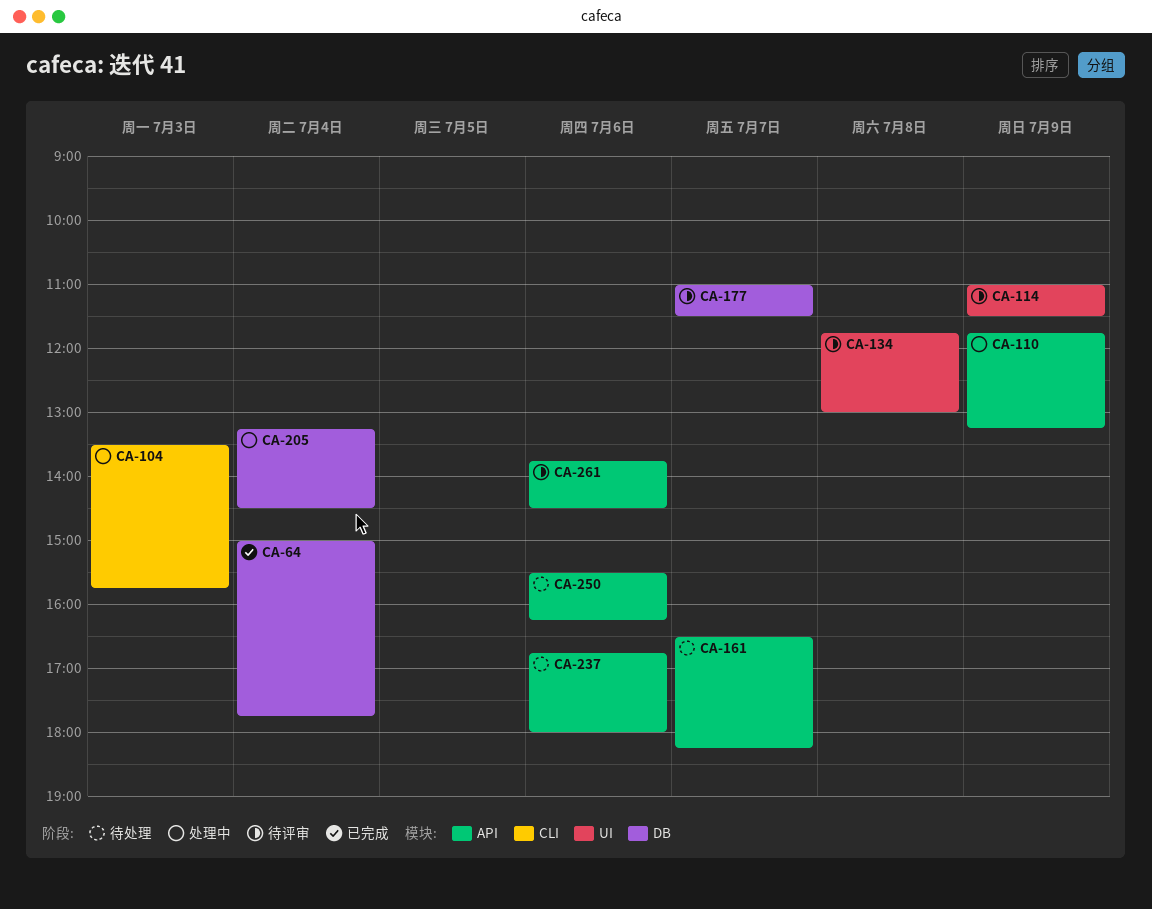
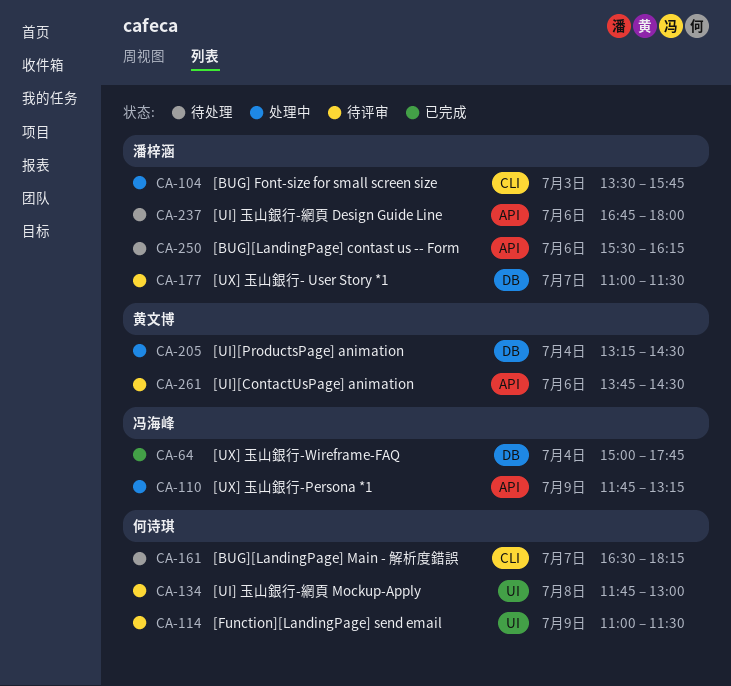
CA-161, label: API -> CLI

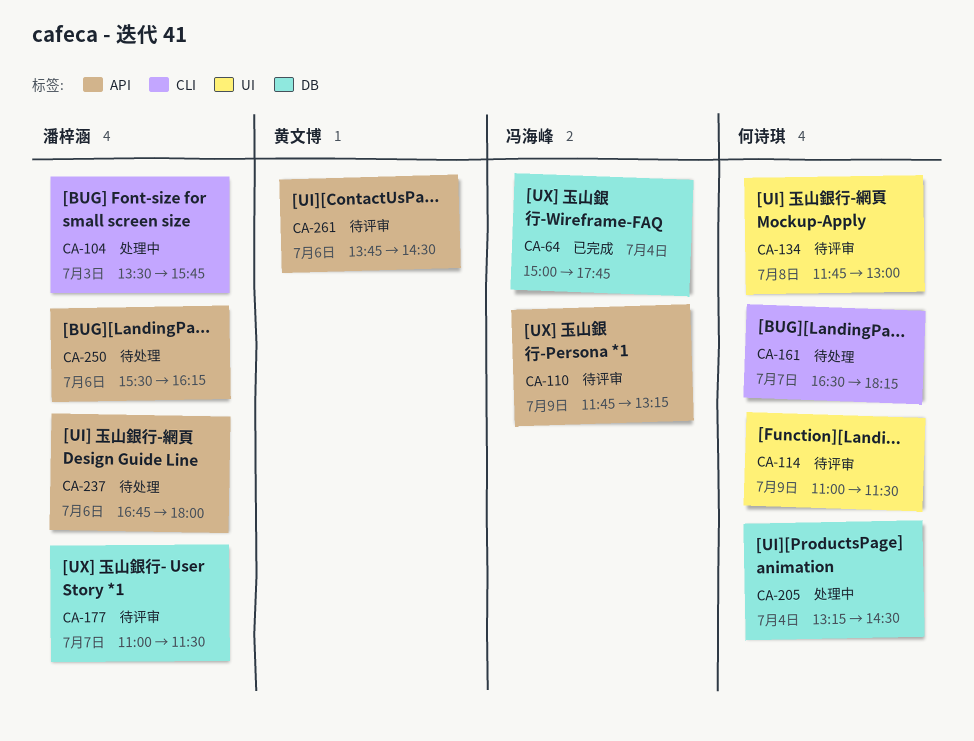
CA-110, status: 处理中 -> 待评审
CA-205, owner: 黄文博 -> 何诗琪

